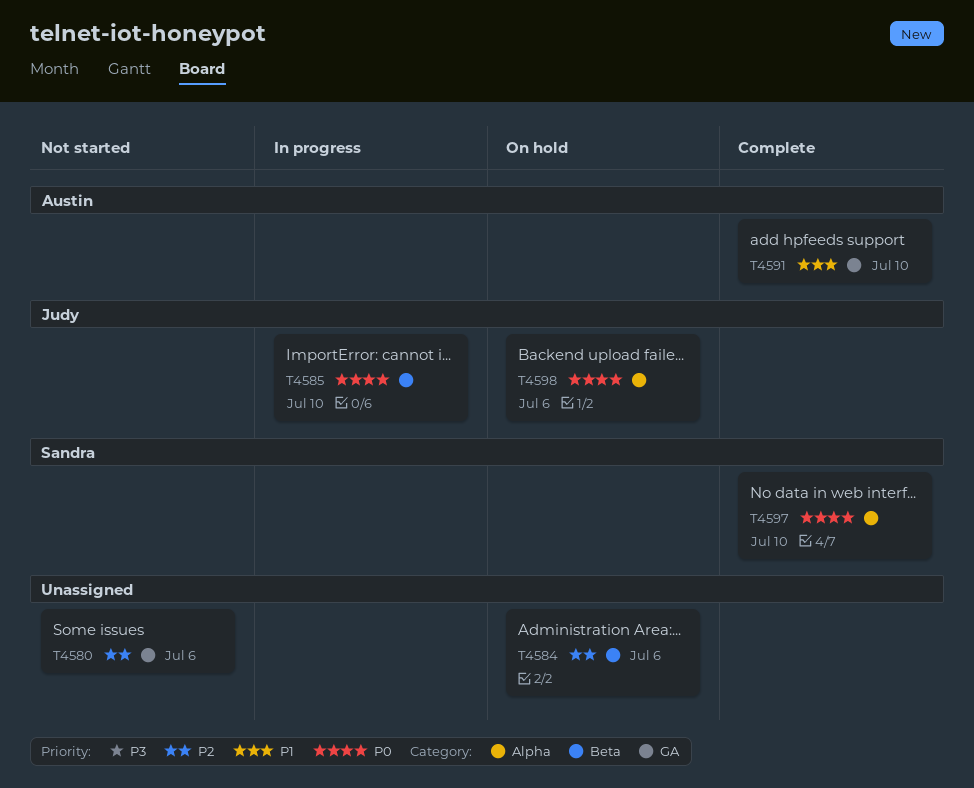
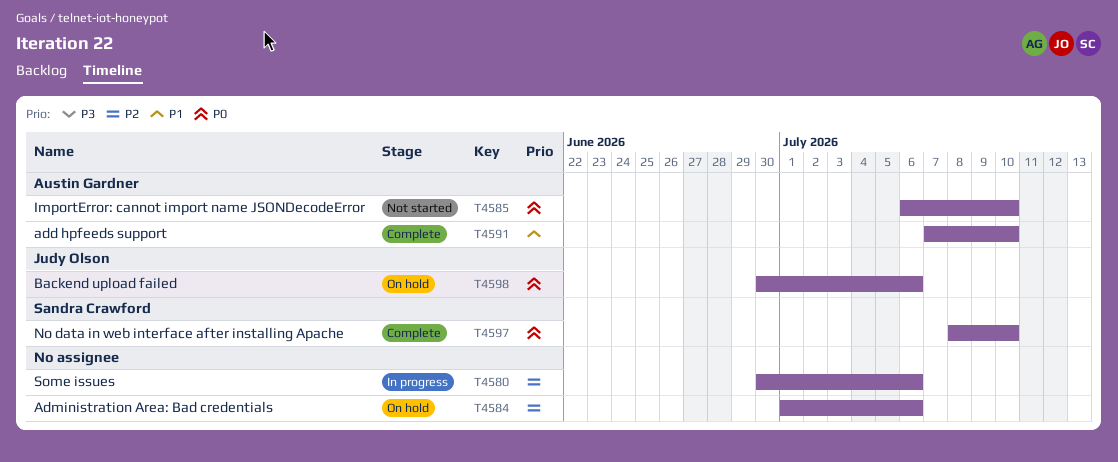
T4580, status: Not started -> In progress
T4585, status: In progress -> Not started
T4585, owner: Judy Olson -> Austin Gardner

